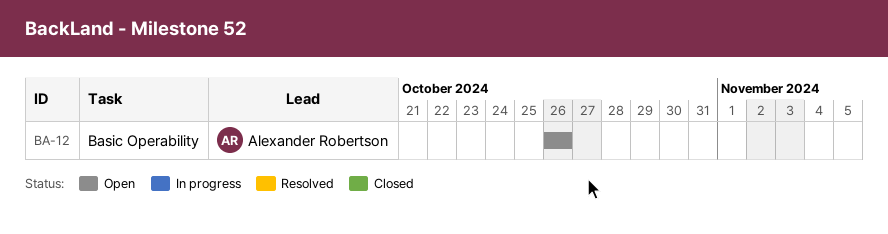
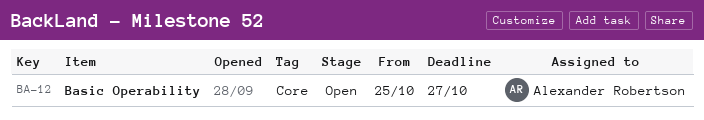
BA-12, start: Oct 26 -> Oct 25
BA-12, due: Oct 26 -> Oct 27

